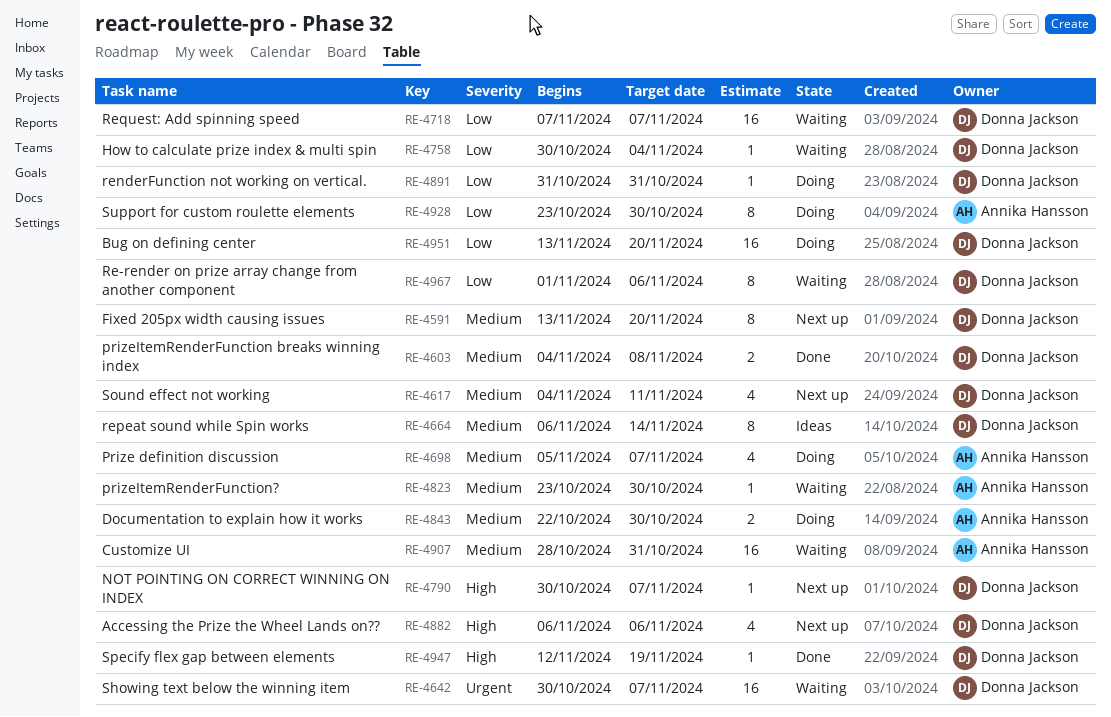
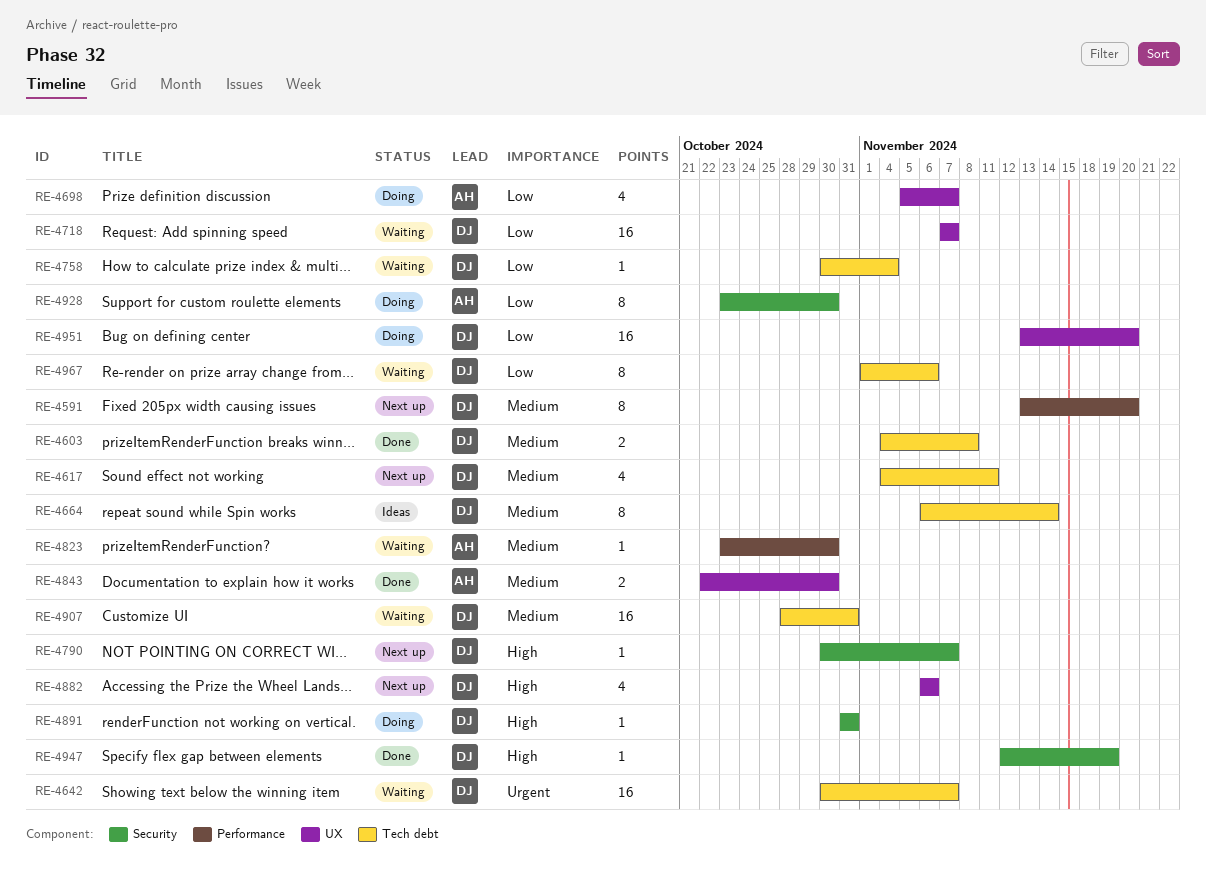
RE-4698, priority: Medium -> Low
RE-4843, status: Doing -> Done
RE-4891, priority: Low -> High
RE-4907, owner: Annika Hansson -> Donna Jackson

